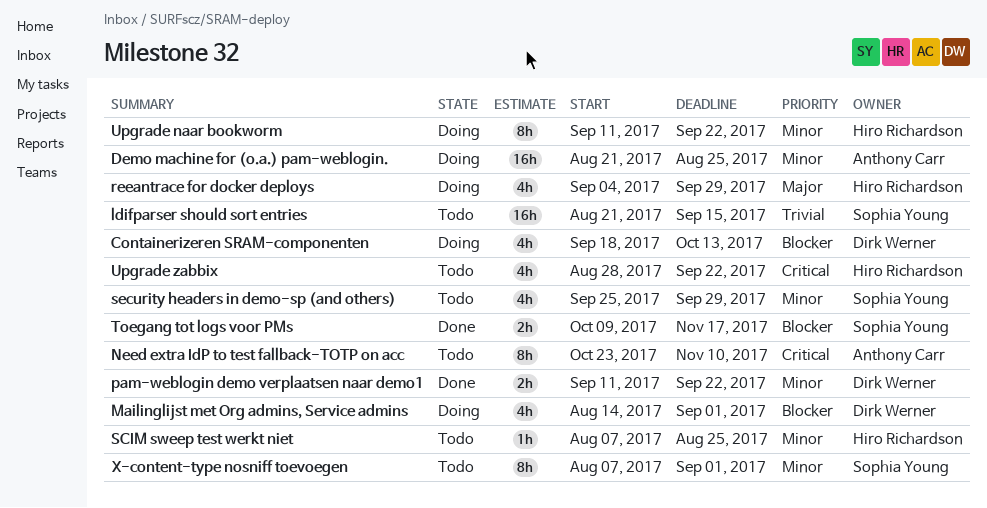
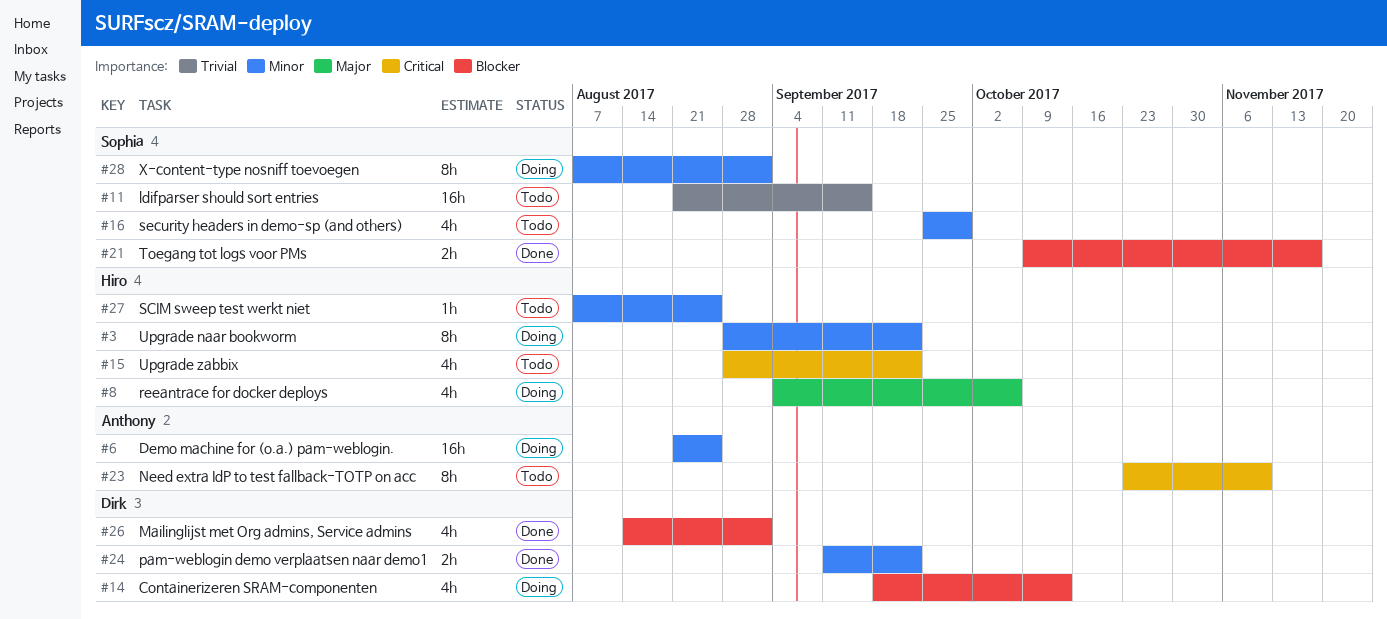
Mailinglijst met Org admins, Service admins, status: Doing -> Done
reeantrace for docker deploys, due: Sep 29 -> Oct 6
Upgrade naar bookworm, start: Sep 11 -> Aug 28
X-content-type nosniff toevoegen, status: Todo -> Doing

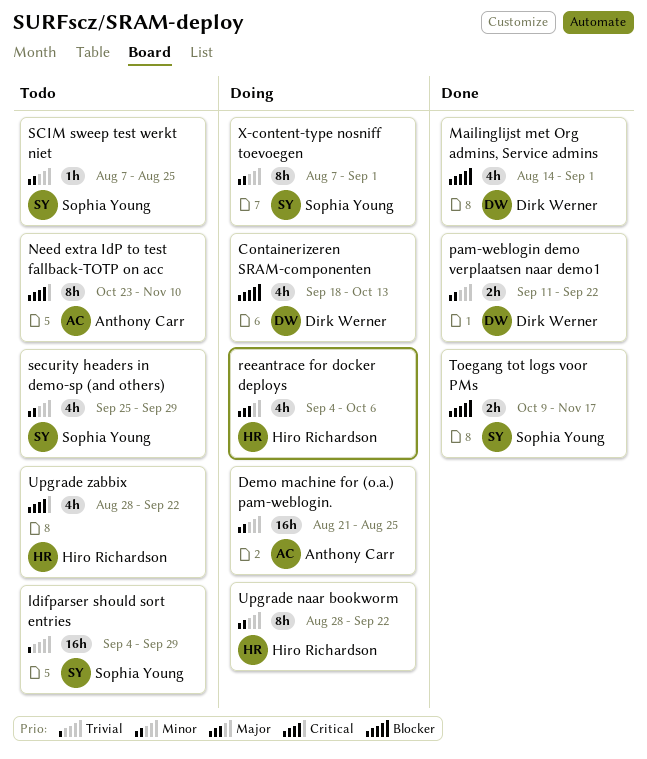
ldifparser should sort entries, start: Aug 21 -> Sep 4
ldifparser should sort entries, due: Sep 15 -> Sep 29
SCIM sweep test werkt niet, owner: Hiro Richardson -> Sophia Young

